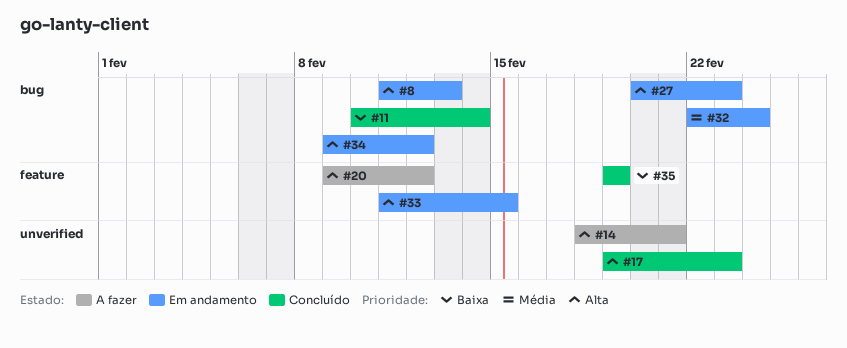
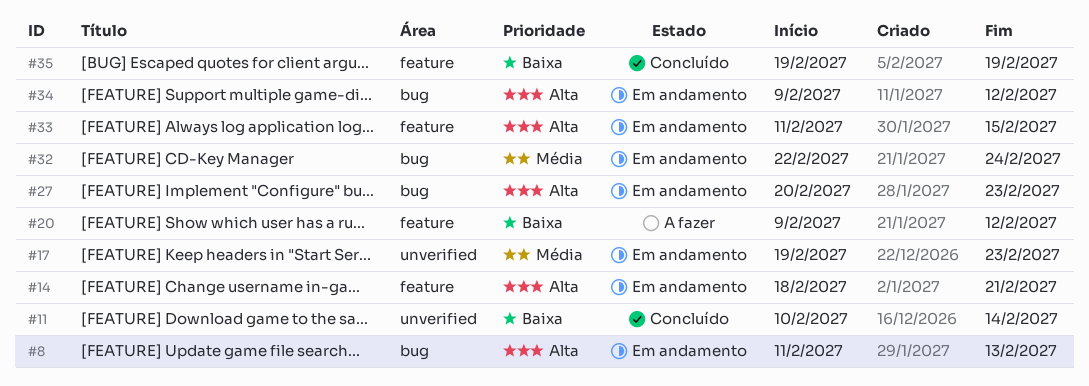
#11, label: bug -> unverified
#14, status: A fazer -> Em andamento
#14, label: unverified -> feature
#17, status: Concluído -> Em andamento
#17, priority: Alta -> Média
#20, priority: Alta -> Baixa

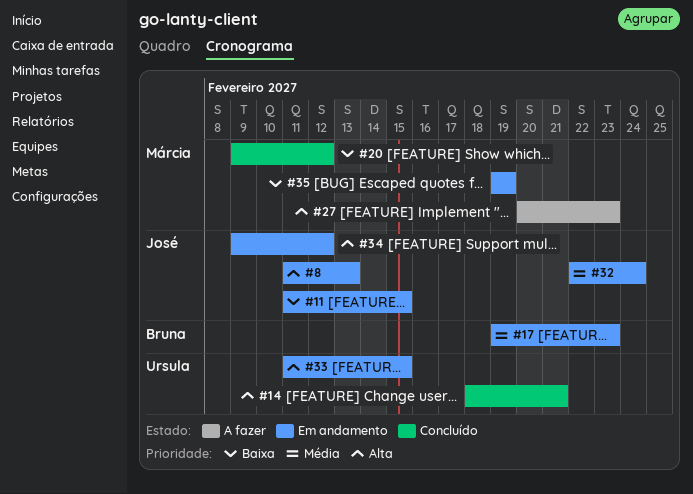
#11, status: Concluído -> Em andamento
#11, start: Feb 10 -> Feb 11
#11, due: Feb 14 -> Feb 15
#14, status: Em andamento -> Concluído
#20, status: A fazer -> Concluído
#27, status: Em andamento -> A fazer
#35, status: Concluído -> Em andamento

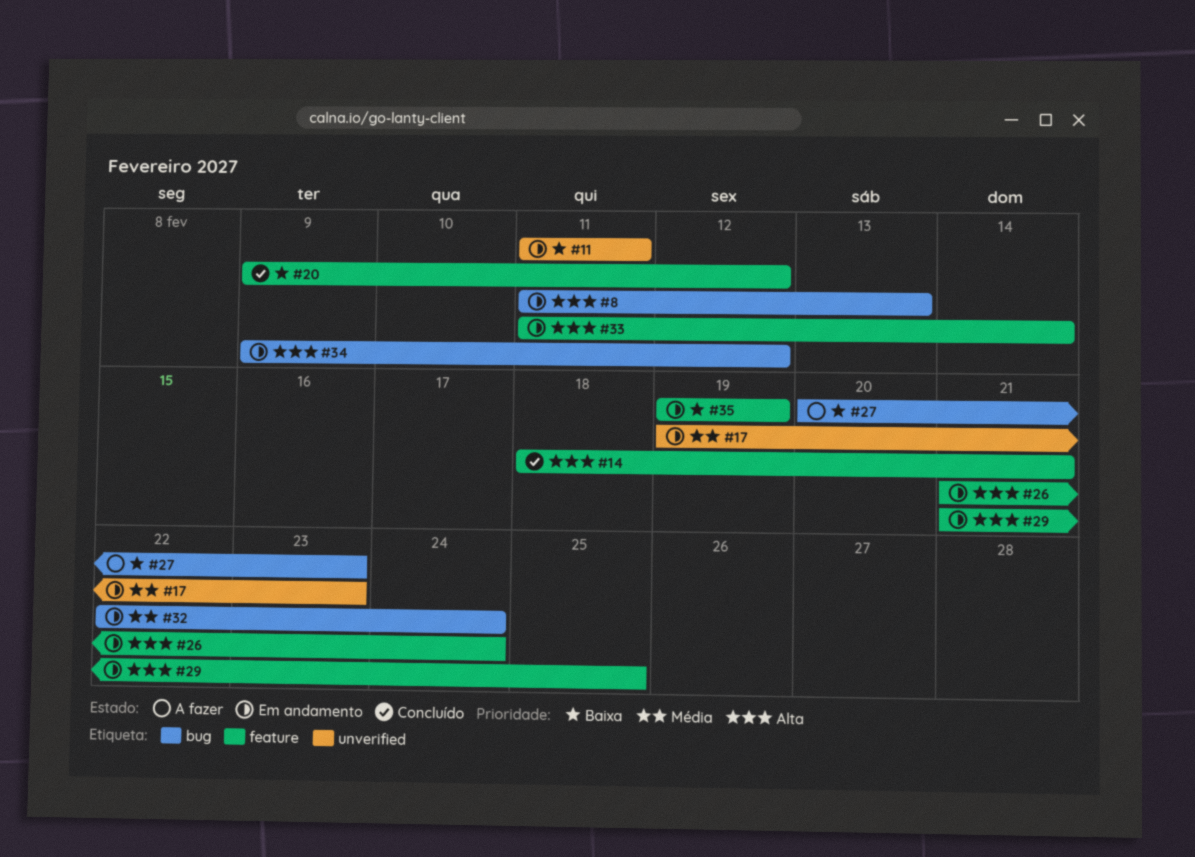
#11, due: Feb 15 -> Feb 11
#26: none -> present
#27, priority: Alta -> Baixa
#29: none -> present
#33, due: Feb 15 -> Feb 14

